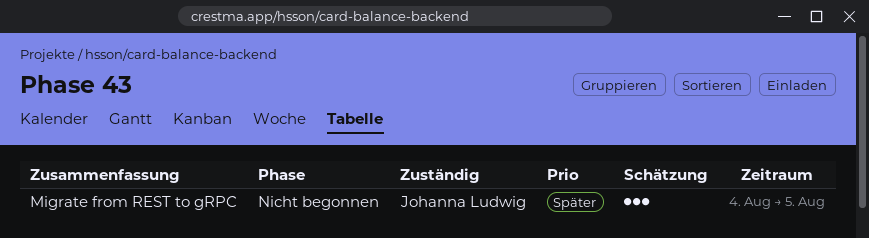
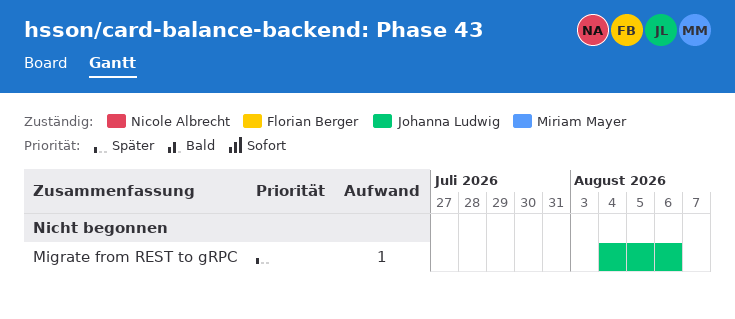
Migrate from REST to gRPC, estimate: 3 -> 1
Migrate from REST to gRPC, due: Aug 5 -> Aug 6

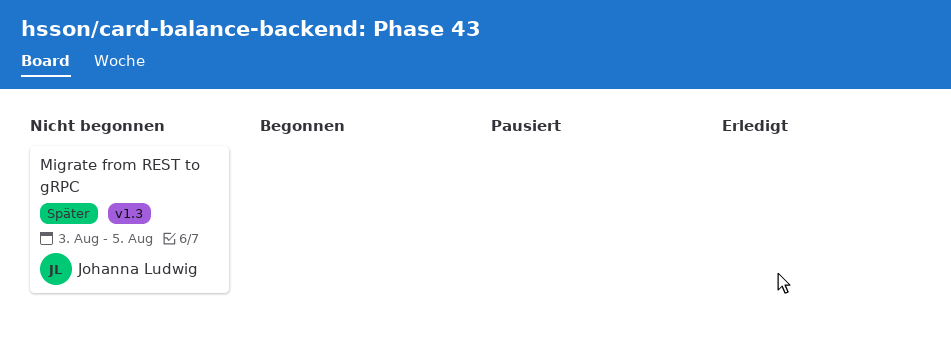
Migrate from REST to gRPC, start: Aug 4 -> Aug 3
Migrate from REST to gRPC, due: Aug 6 -> Aug 5

